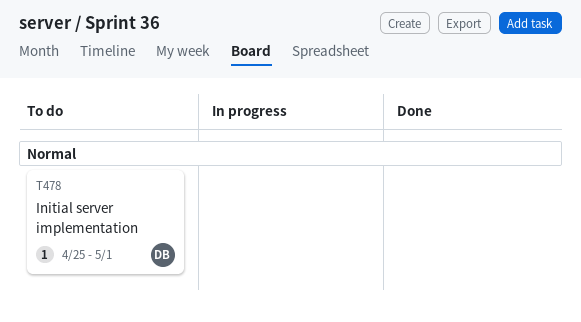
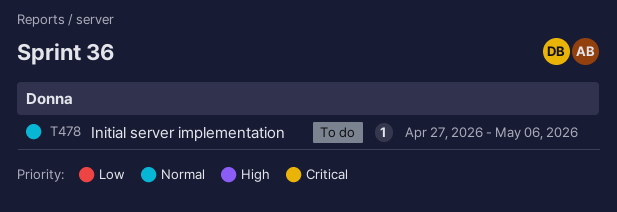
T478, start: Apr 25 -> Apr 27
T478, due: May 1 -> May 6

